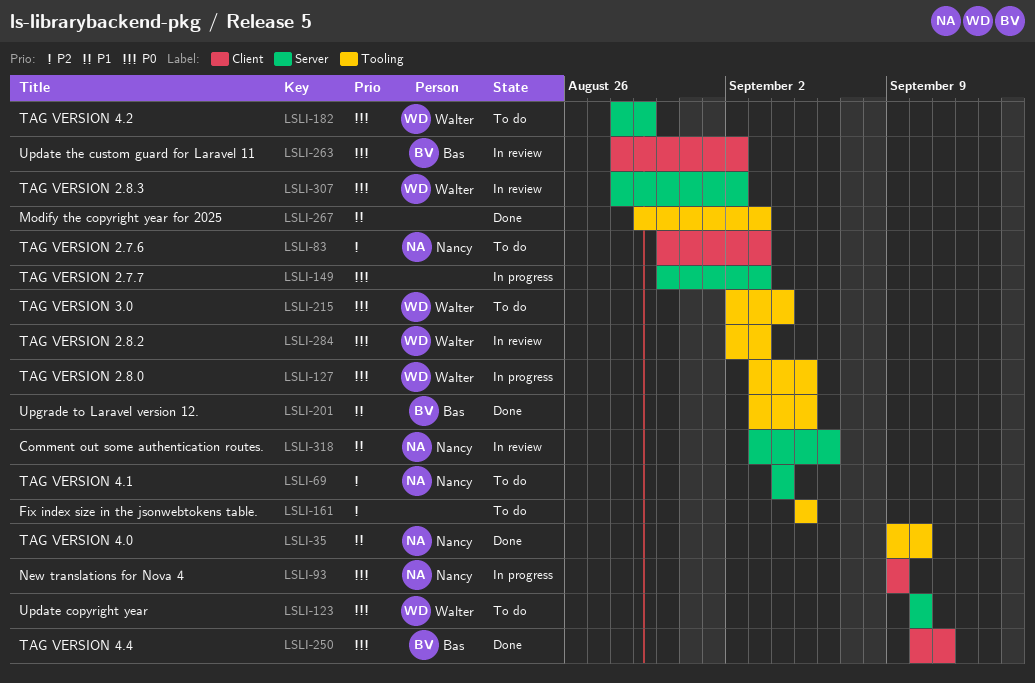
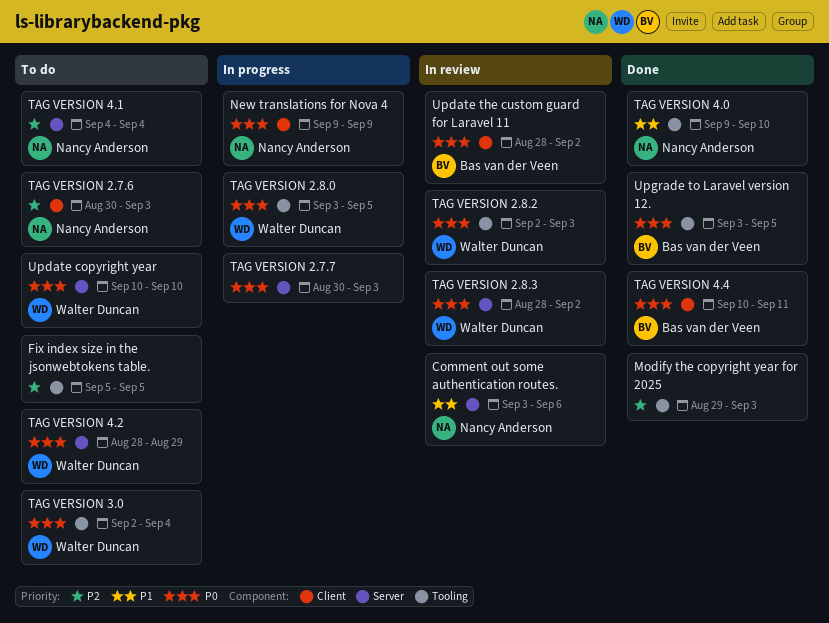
Modify the copyright year for 2025, priority: P1 -> P2
Upgrade to Laravel version 12., priority: P1 -> P0

